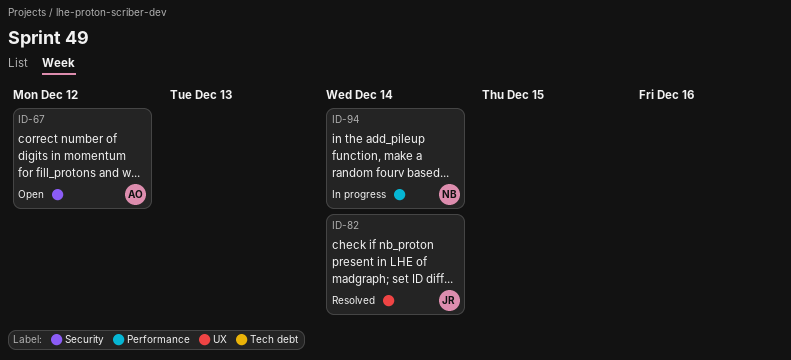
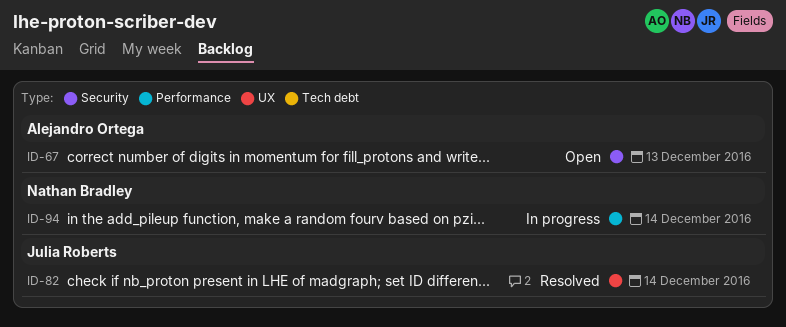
ID-67, due: Dec 12 -> Dec 13

